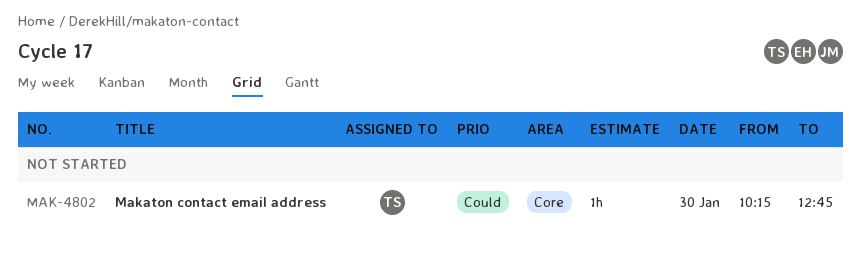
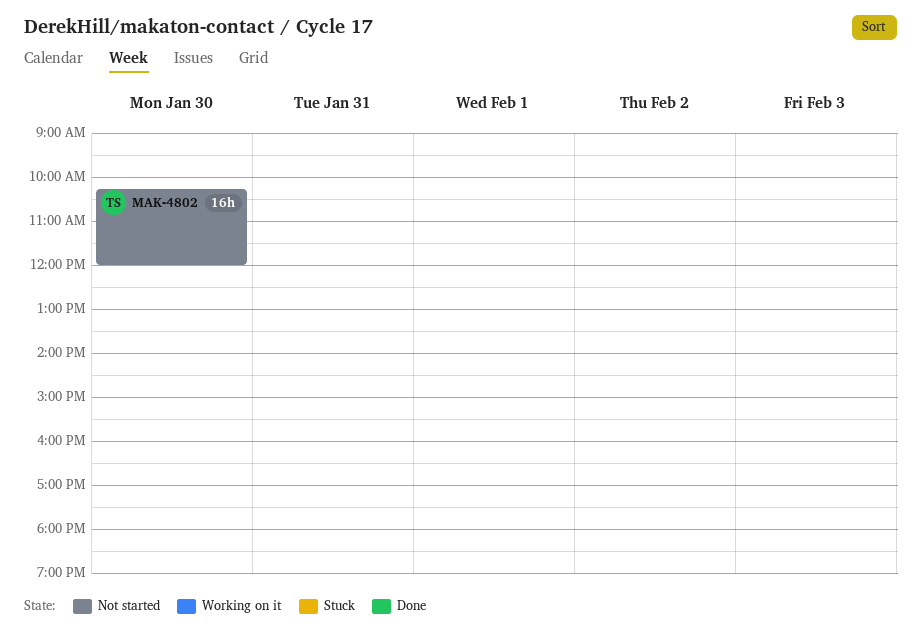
MAK-4802, estimate: 1h -> 16h
MAK-4802, ends: 12:45 -> 12:00

